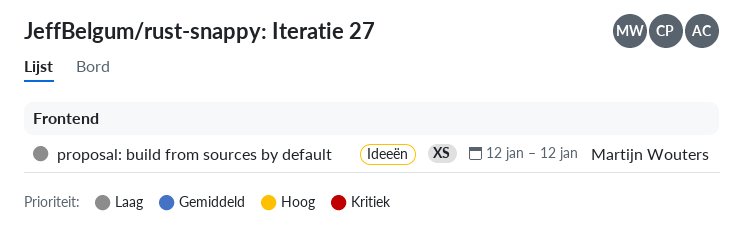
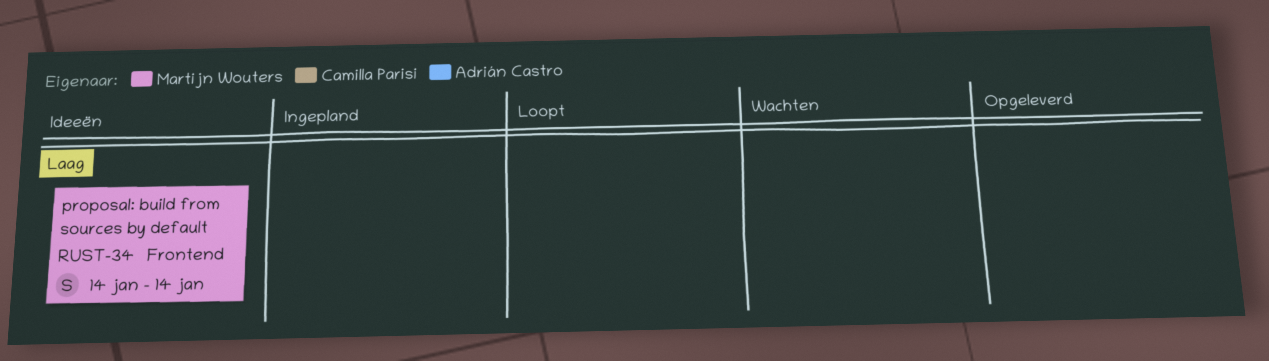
proposal: build from sources by default, estimate: XS -> S
proposal: build from sources by default, start: Jan 12 -> Jan 14
proposal: build from sources by default, due: Jan 12 -> Jan 14

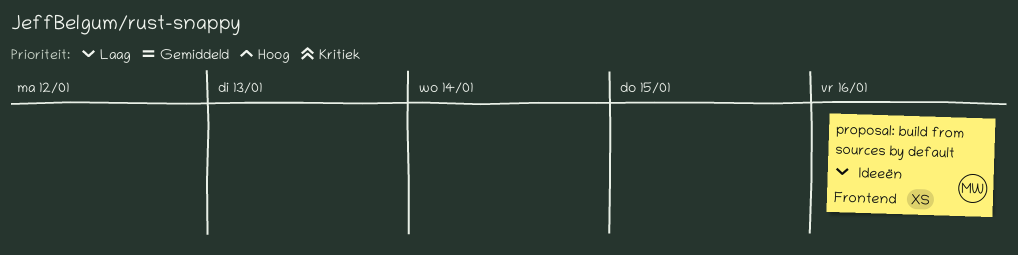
proposal: build from sources by default, estimate: S -> XS
proposal: build from sources by default, due: Jan 14 -> Jan 16

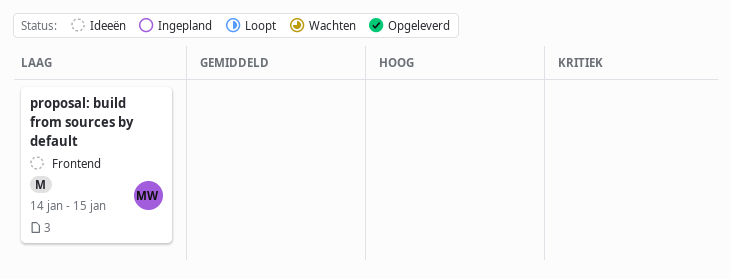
proposal: build from sources by default, estimate: XS -> M
proposal: build from sources by default, due: Jan 16 -> Jan 15

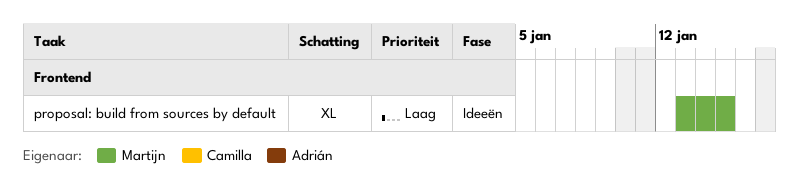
proposal: build from sources by default, estimate: M -> XL
proposal: build from sources by default, start: Jan 14 -> Jan 13

